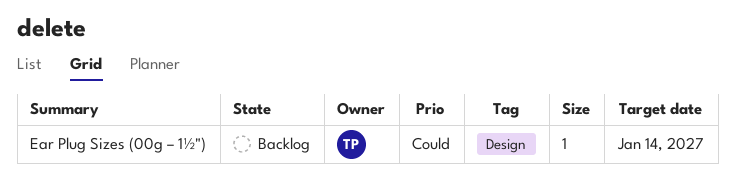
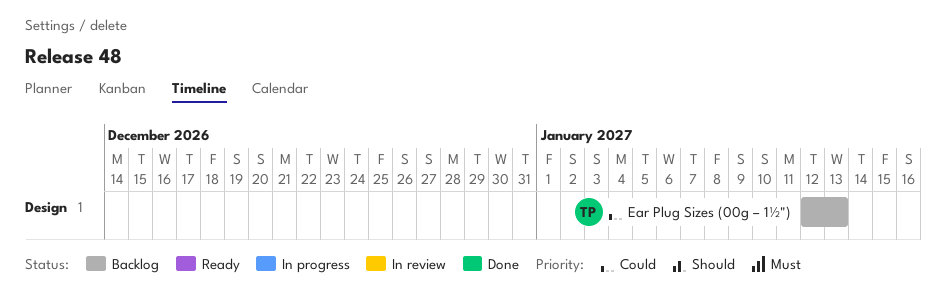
Ear Plug Sizes (00g – 1½"), due: Jan 14 -> Jan 13

